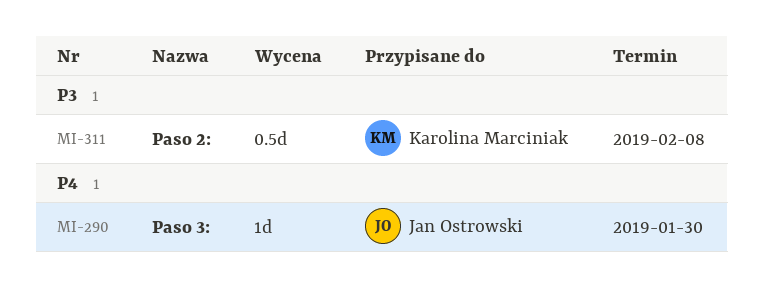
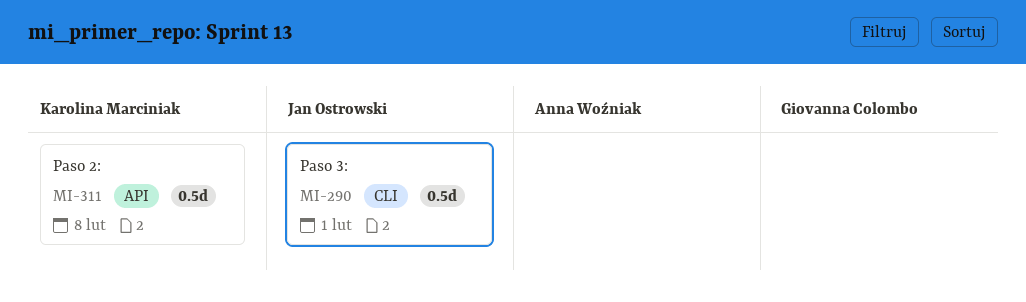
MI-290, estimate: 1d -> 0.5d
MI-290, due: Jan 30 -> Feb 1

